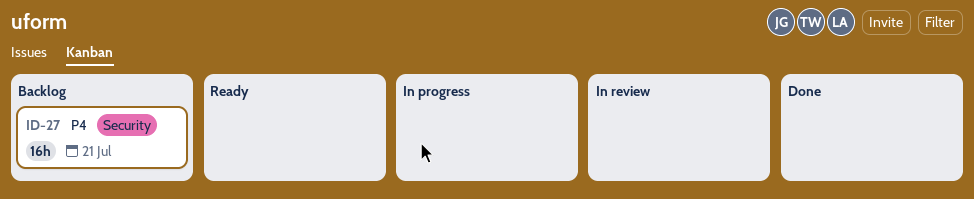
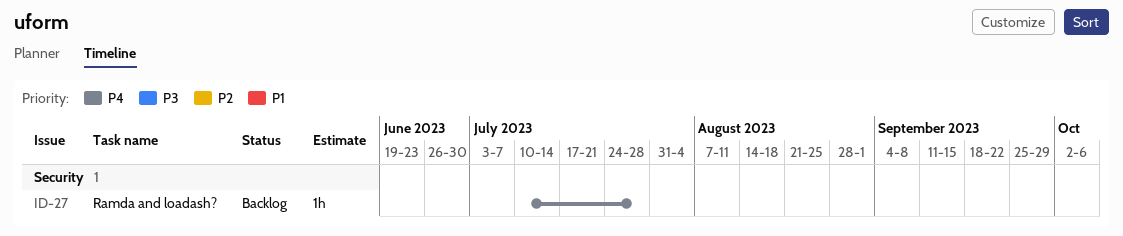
ID-27, estimate: 16h -> 1h
ID-27, due: Jul 21 -> Jul 28

